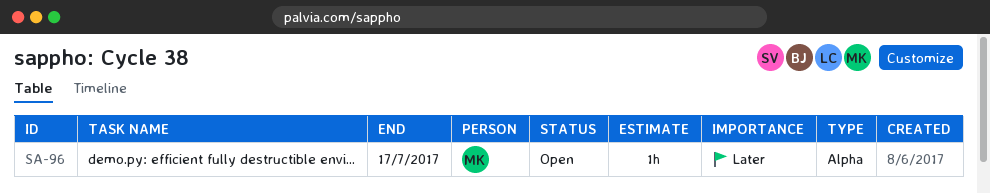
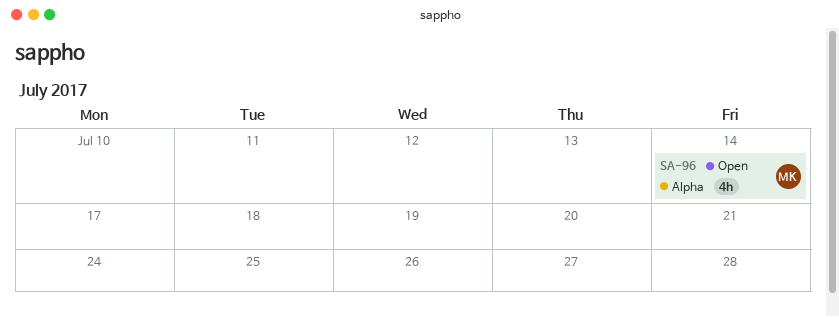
SA-96, estimate: 1h -> 4h
SA-96, due: Jul 17 -> Jul 14

